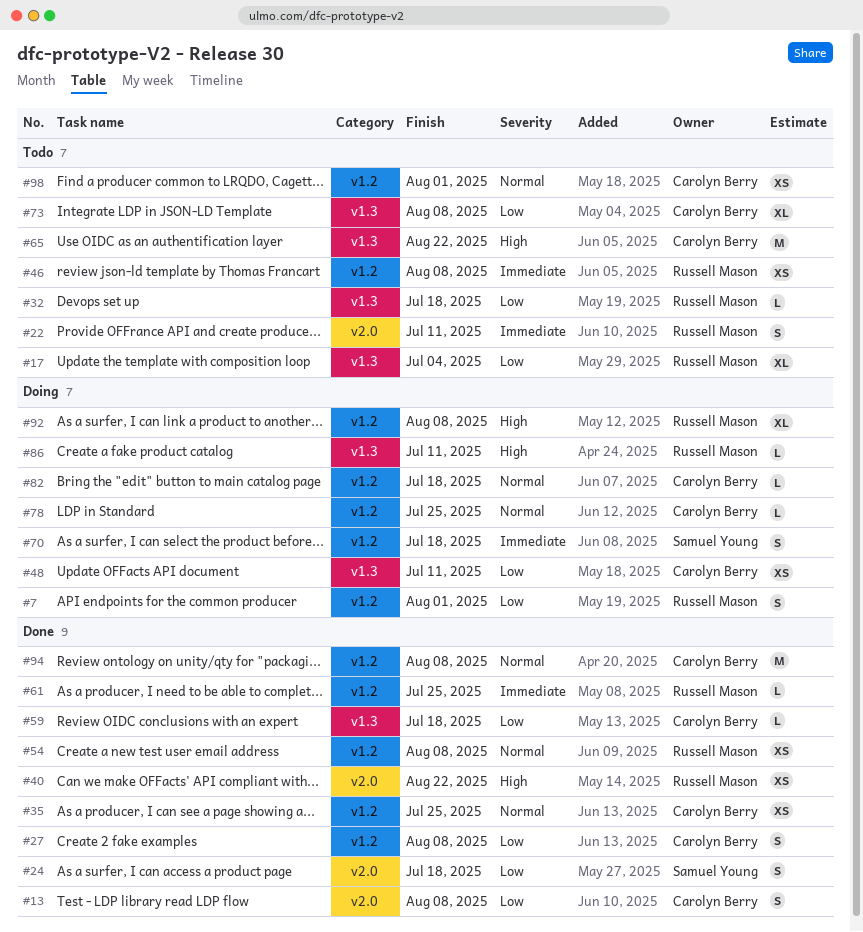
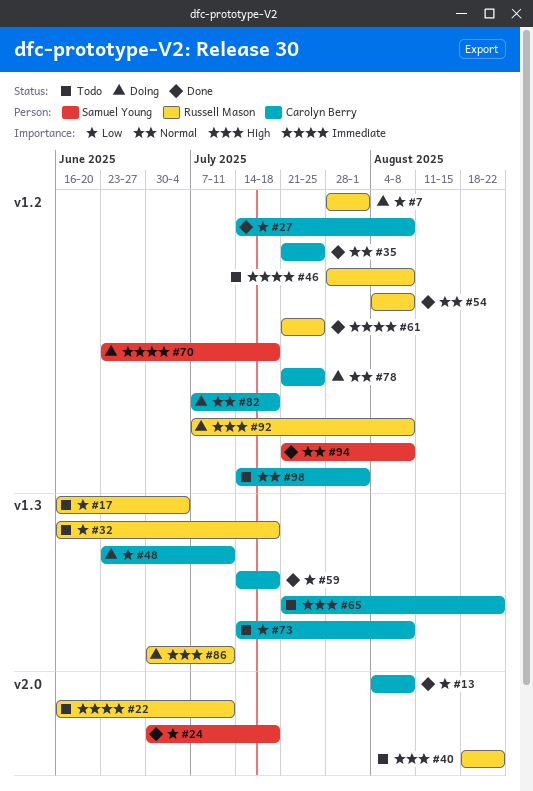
#40, status: Done -> Todo
#94, owner: Carolyn Berry -> Samuel Young

